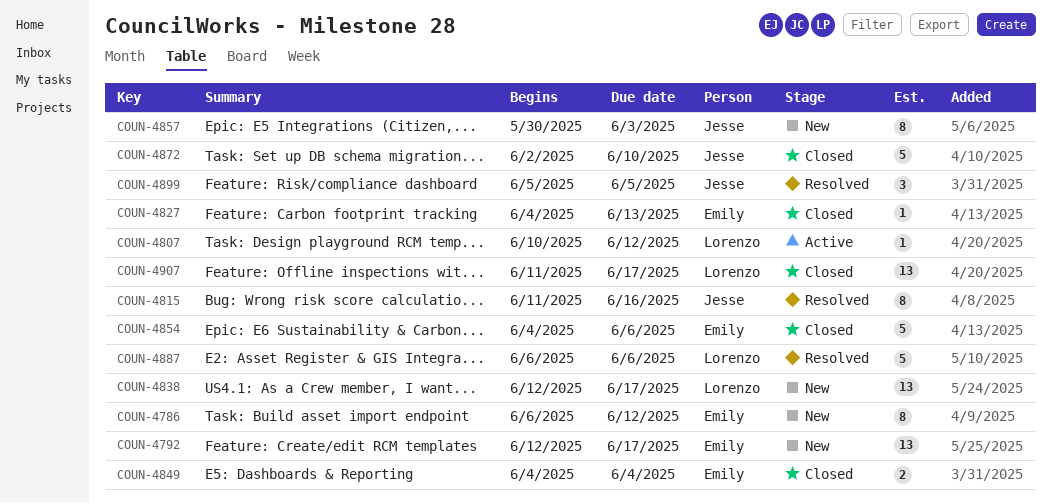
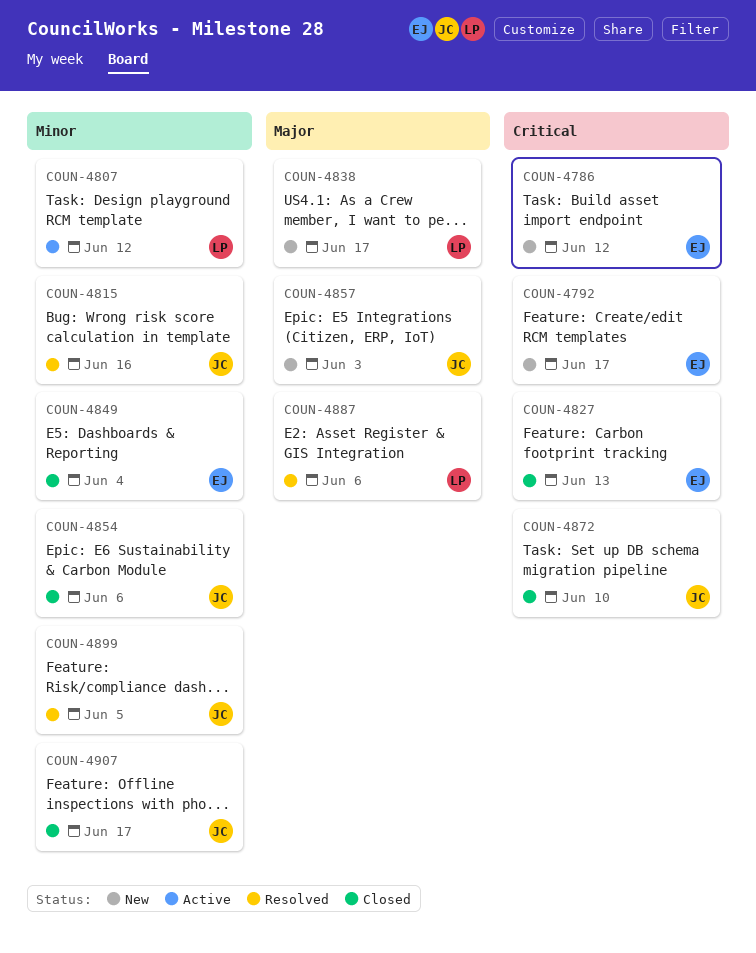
COUN-4854, owner: Emily -> Jesse
COUN-4907, owner: Lorenzo -> Jesse

